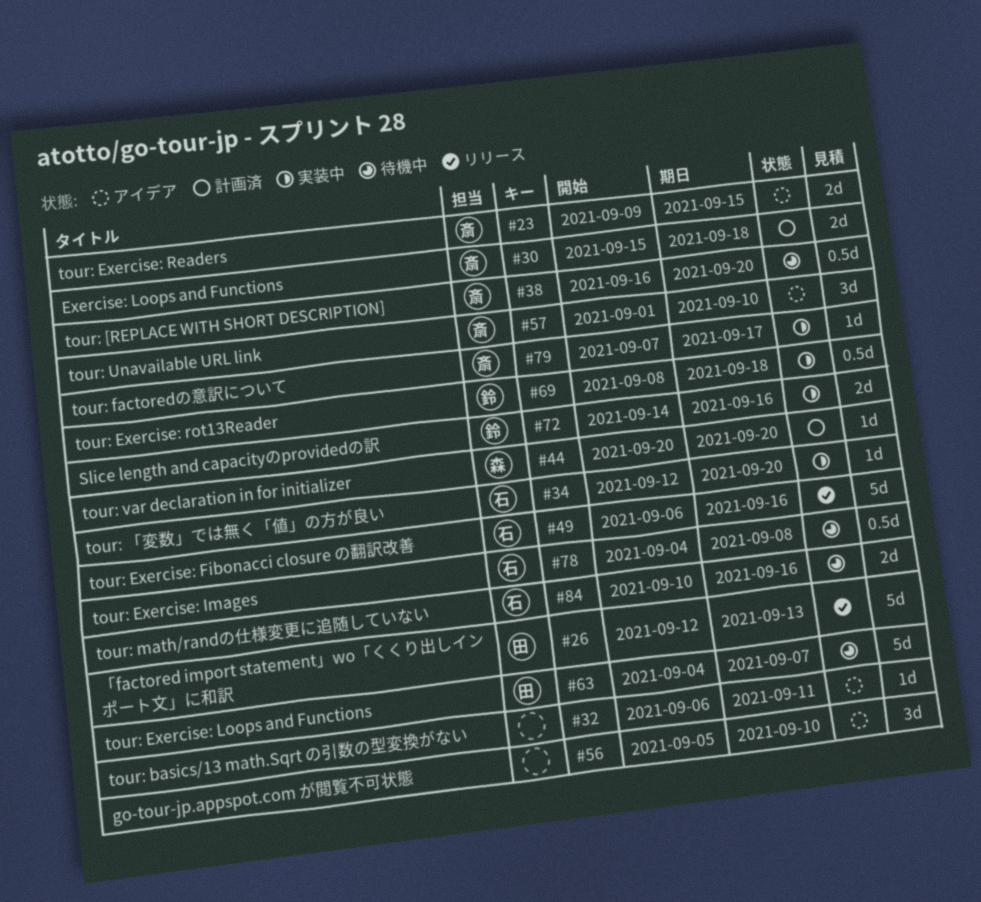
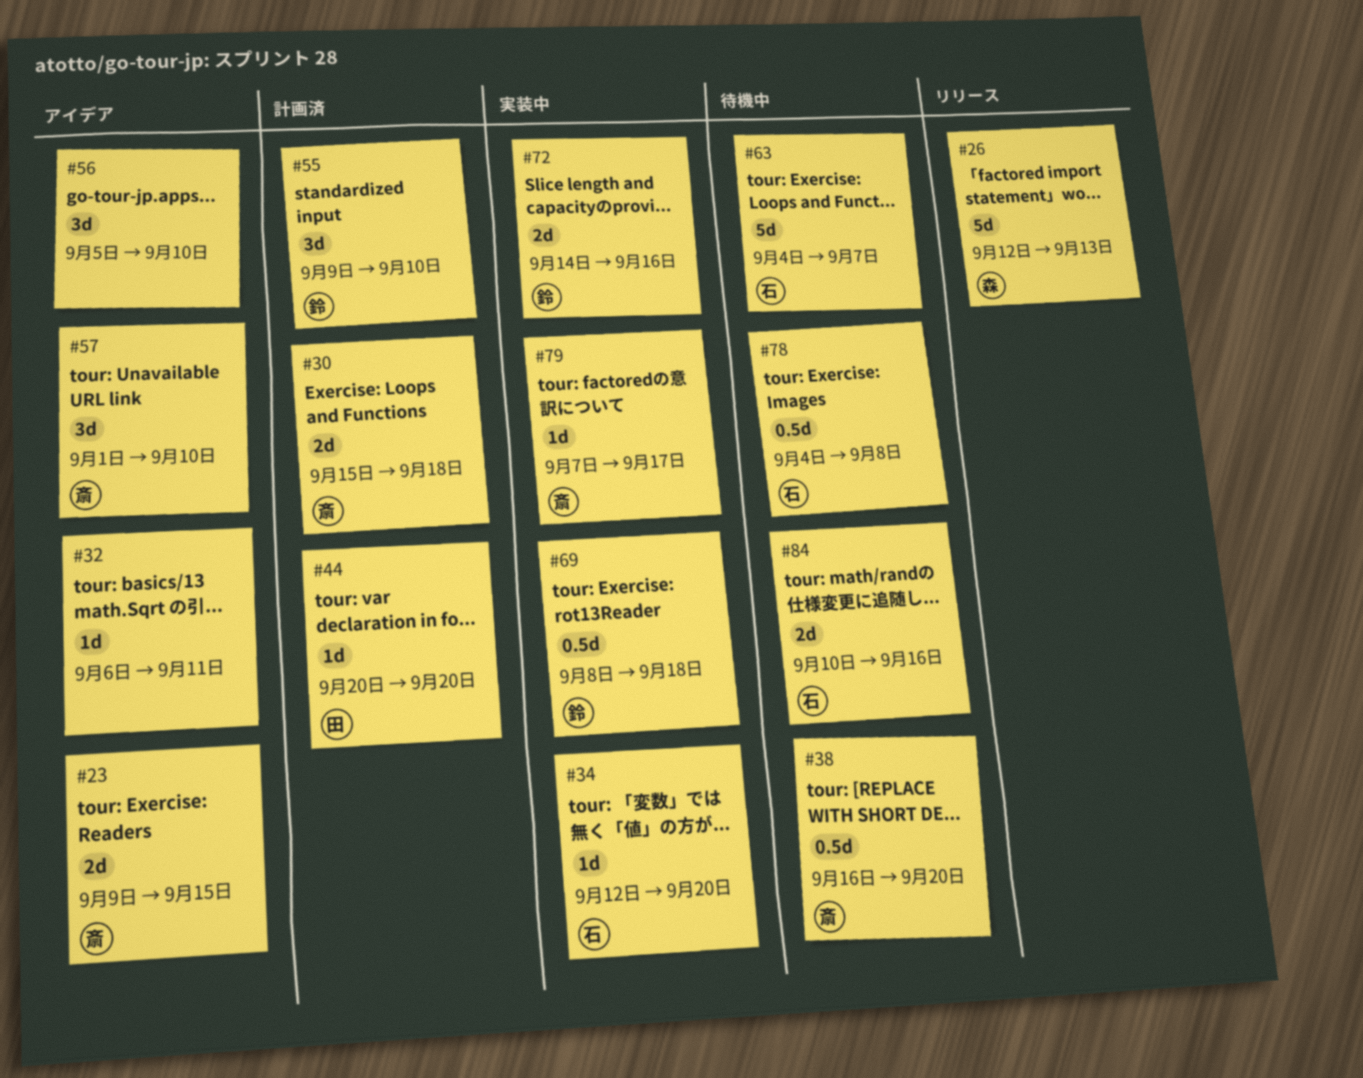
#26, owner: 田 -> 森
#44, owner: 森 -> 田
#49: present -> none
#55: none -> present
#63, owner: 田 -> 石

